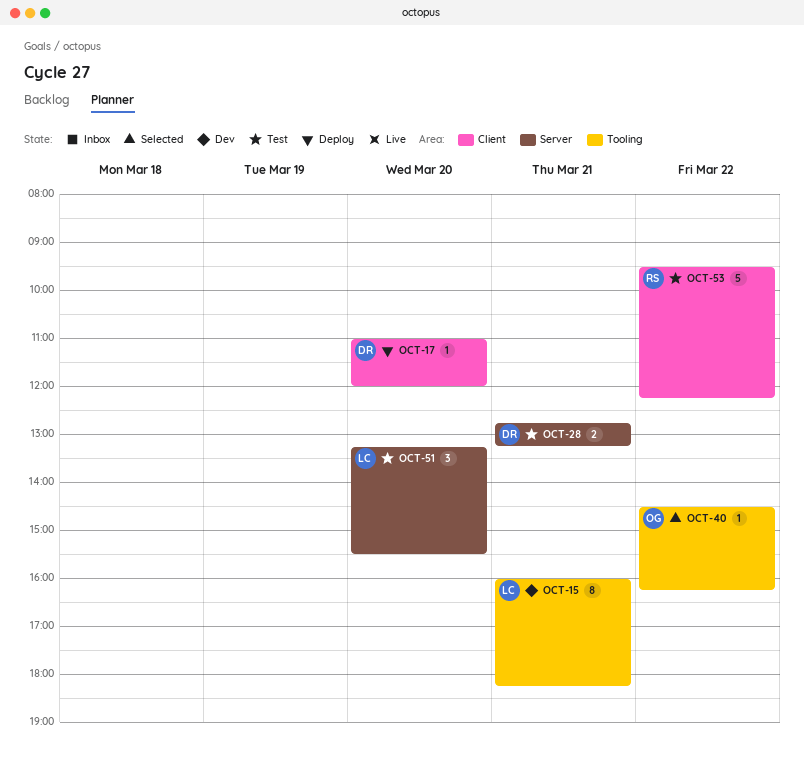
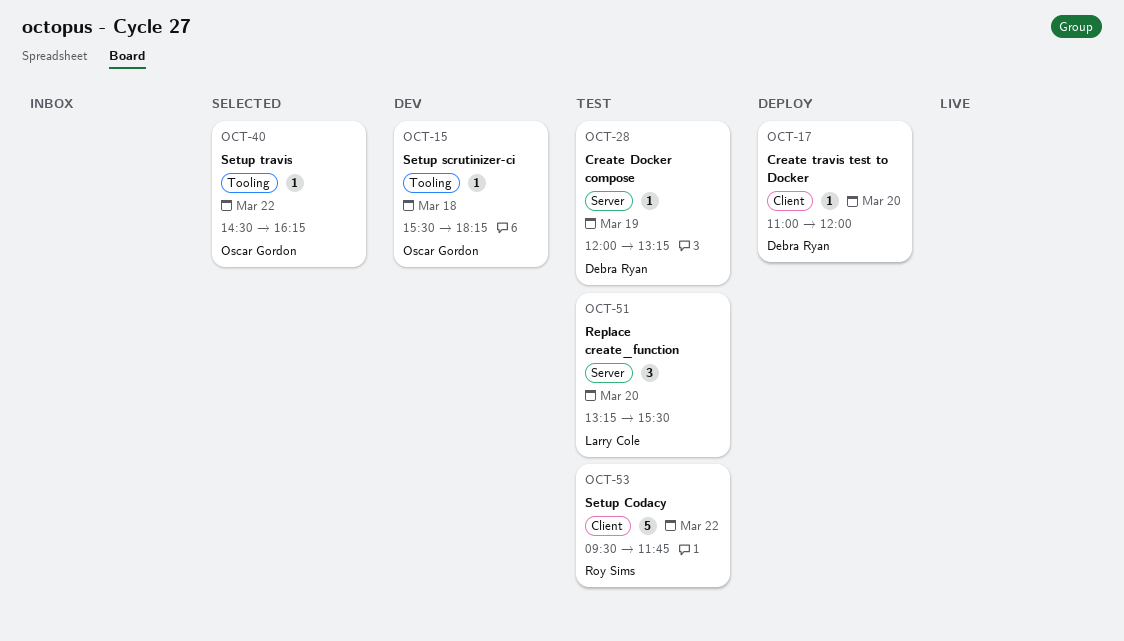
OCT-15, owner: Larry Cole -> Oscar Gordon
OCT-15, estimate: 8 -> 1
OCT-15, day: Mar 21 -> Mar 18
OCT-15, begins: 16:00 -> 15:30
OCT-28, estimate: 2 -> 1
OCT-28, day: Mar 21 -> Mar 19
OCT-28, begins: 12:45 -> 12:00
OCT-53, ends: 12:15 -> 11:45

